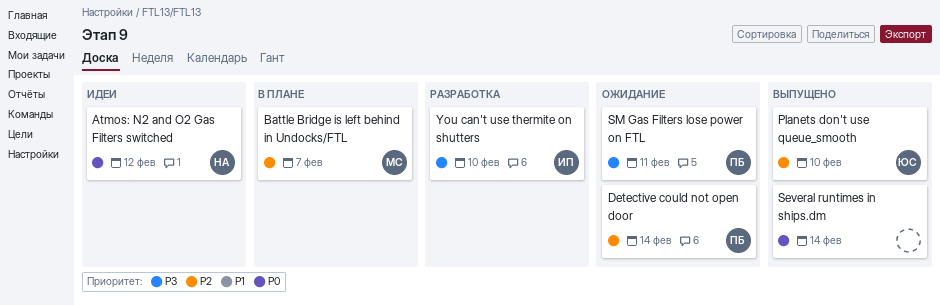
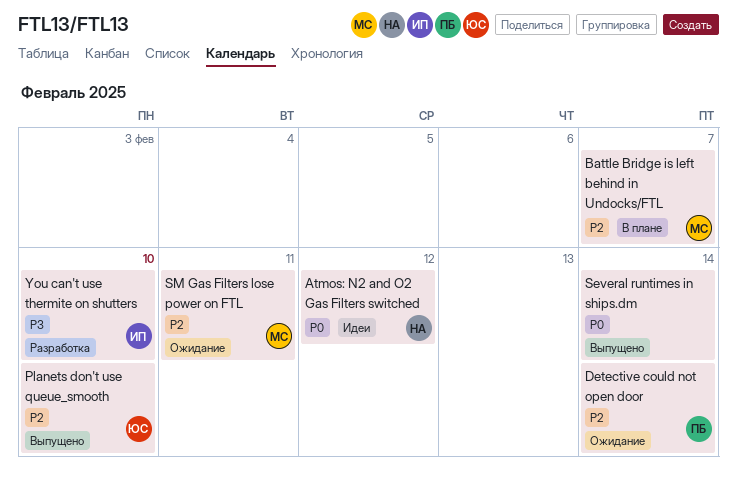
SM Gas Filters lose power on FTL, owner: ПБ -> МС
SM Gas Filters lose power on FTL, priority: P3 -> P2

